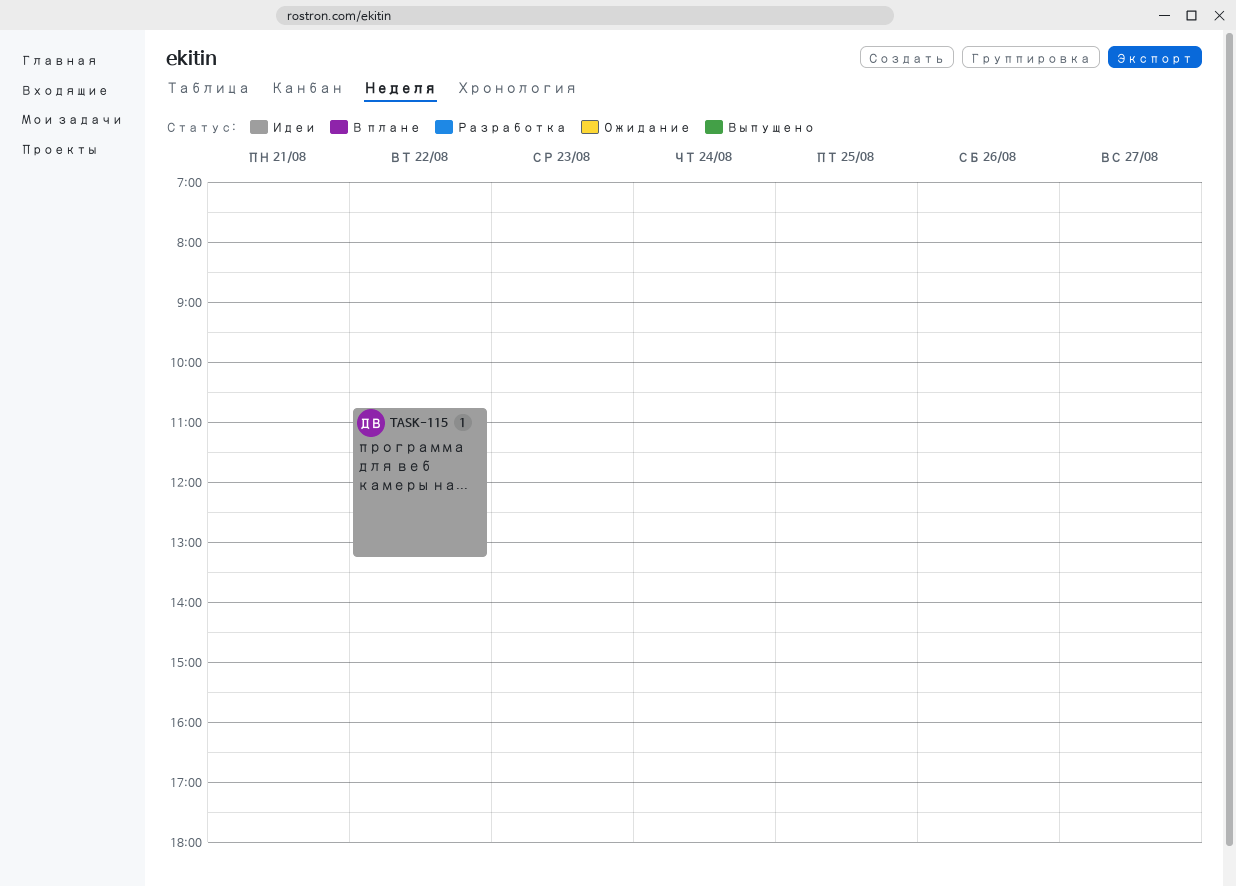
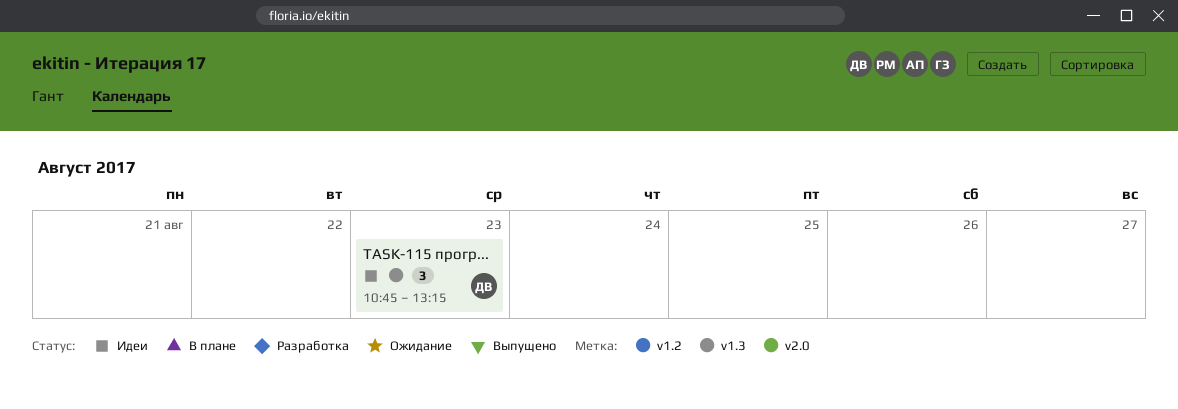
TASK-115, estimate: 1 -> 3
TASK-115, day: Aug 22 -> Aug 23

